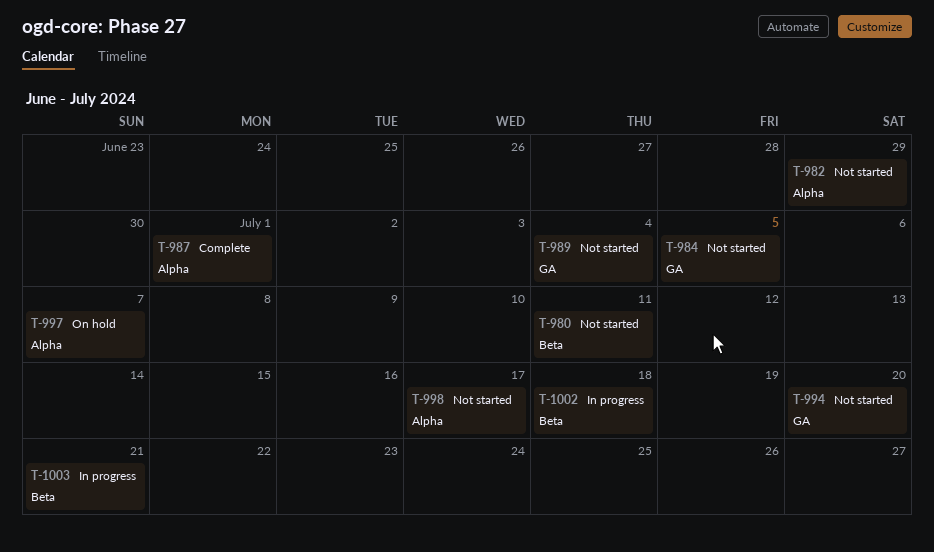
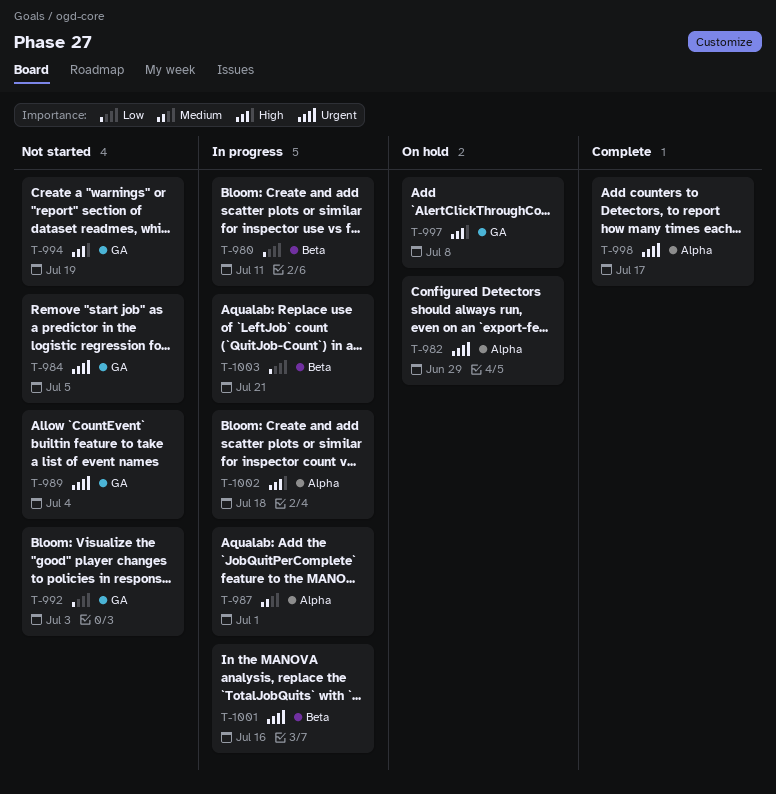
T-980, status: Not started -> In progress
T-982, status: Not started -> On hold
T-987, status: Complete -> In progress
T-992: none -> present
T-994, due: Jul 20 -> Jul 19
T-997, label: Alpha -> GA
T-997, due: Jul 7 -> Jul 8
T-998, status: Not started -> Complete
T-1001: none -> present
T-1002, label: Beta -> Alpha

